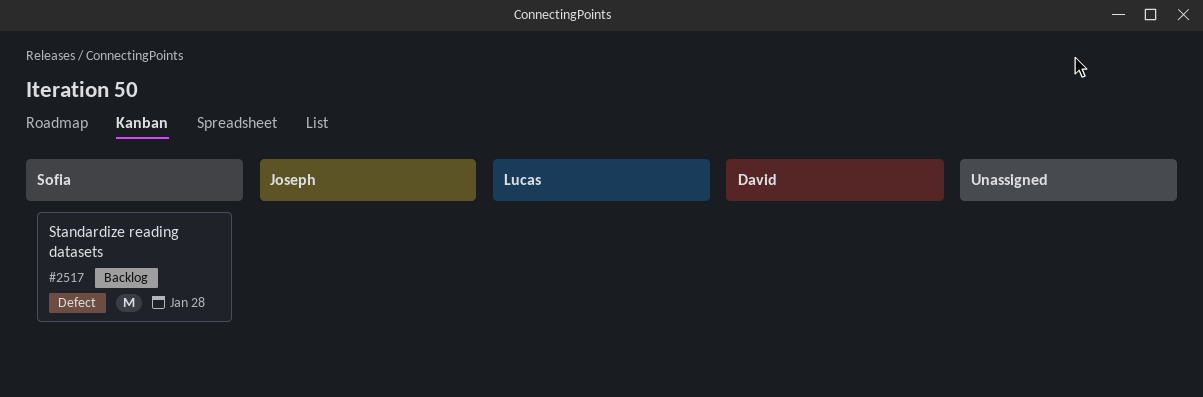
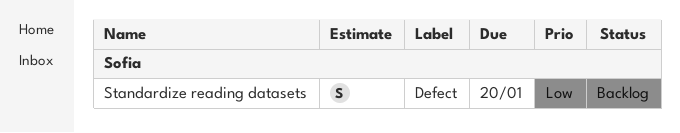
Standardize reading datasets, estimate: M -> S
Standardize reading datasets, due: Jan 28 -> Jan 20

